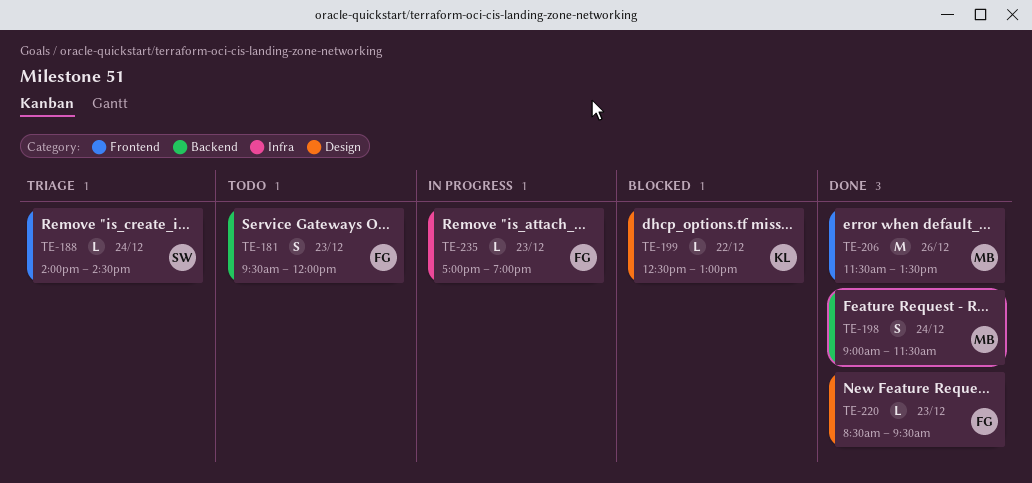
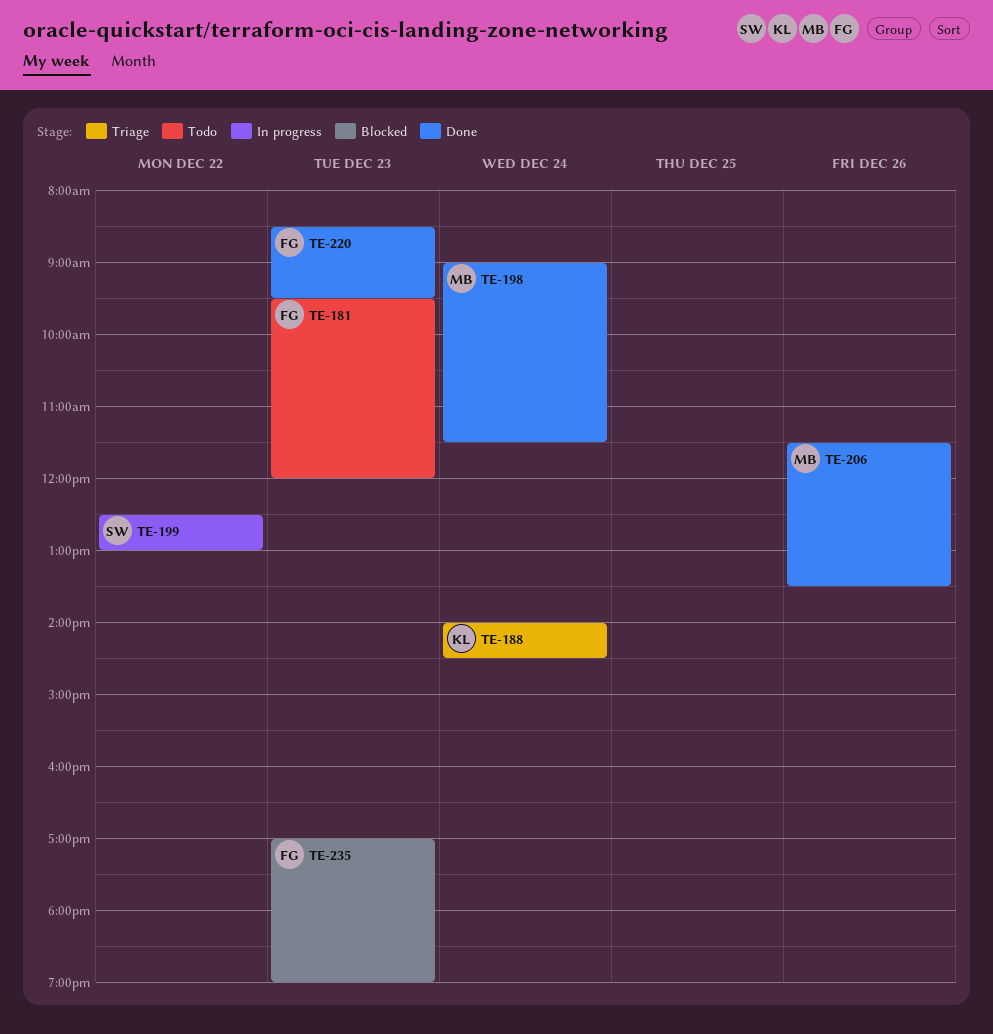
TE-188, owner: SW -> KL
TE-199, status: Blocked -> In progress
TE-199, owner: KL -> SW
TE-235, status: In progress -> Blocked

